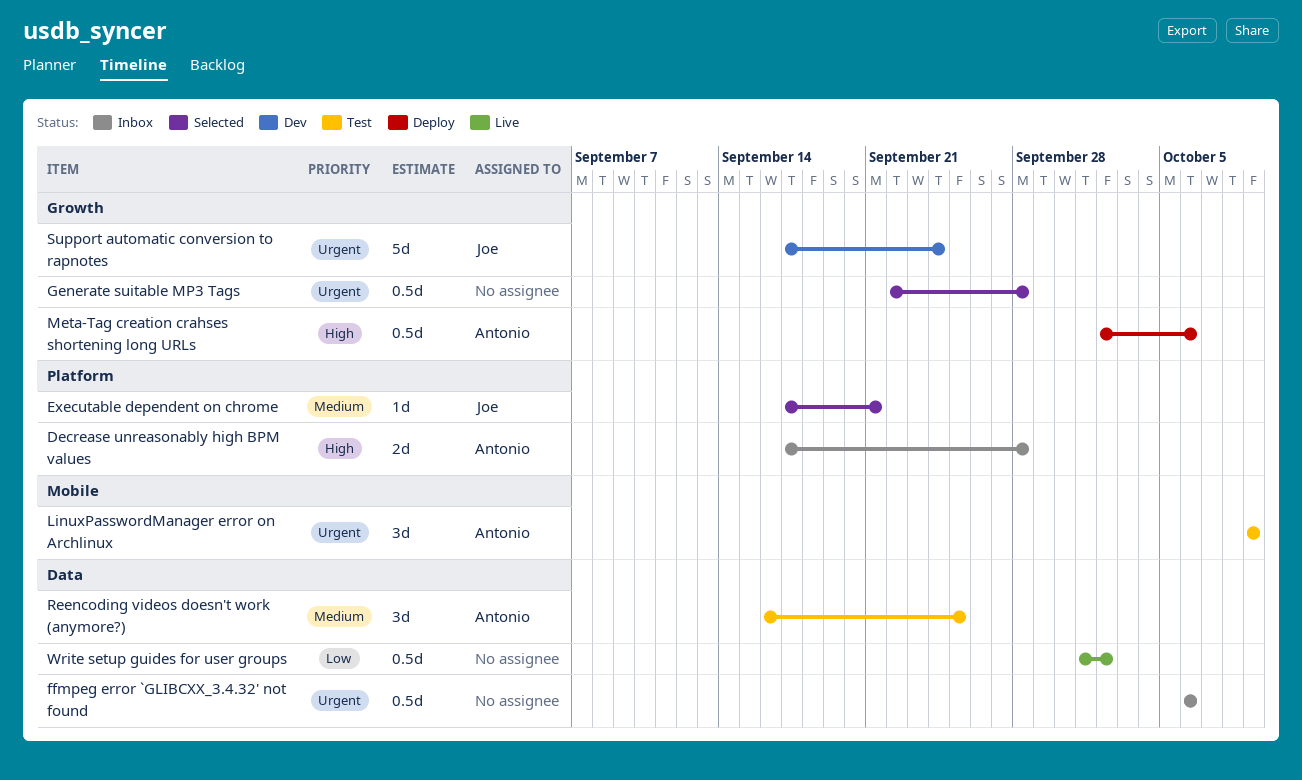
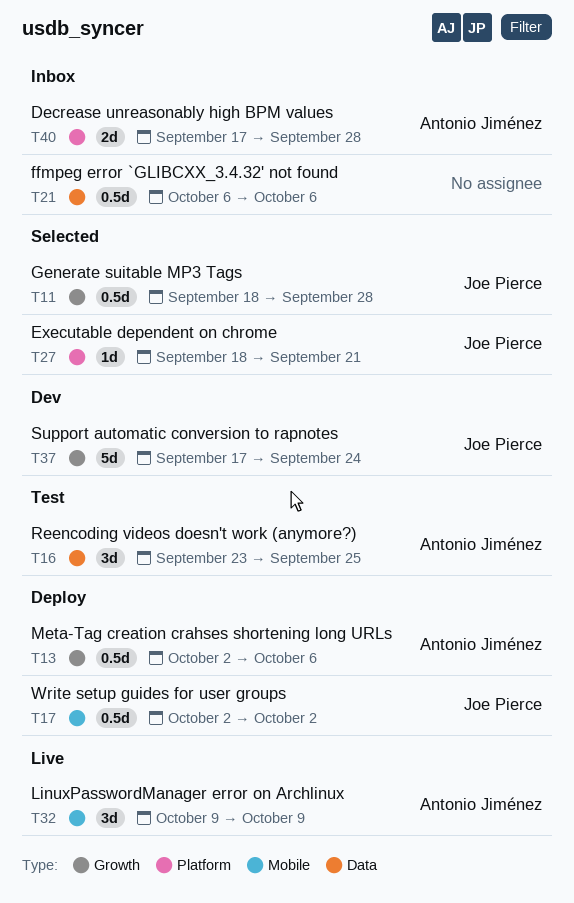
Executable dependent on chrome, start: Sep 17 -> Sep 18
Generate suitable MP3 Tags, owner: none -> Joe Pierce
Generate suitable MP3 Tags, start: Sep 22 -> Sep 18
LinuxPasswordManager error on Archlinux, status: Test -> Live
Reencoding videos doesn't work (anymore?), start: Sep 16 -> Sep 23
Write setup guides for user groups, status: Live -> Deploy
Write setup guides for user groups, owner: none -> Joe Pierce
Write setup guides for user groups, label: Data -> Mobile
Write setup guides for user groups, start: Oct 1 -> Oct 2

